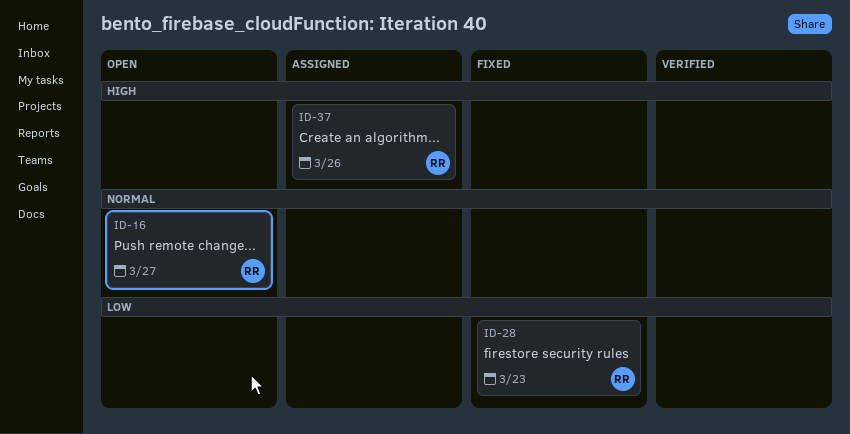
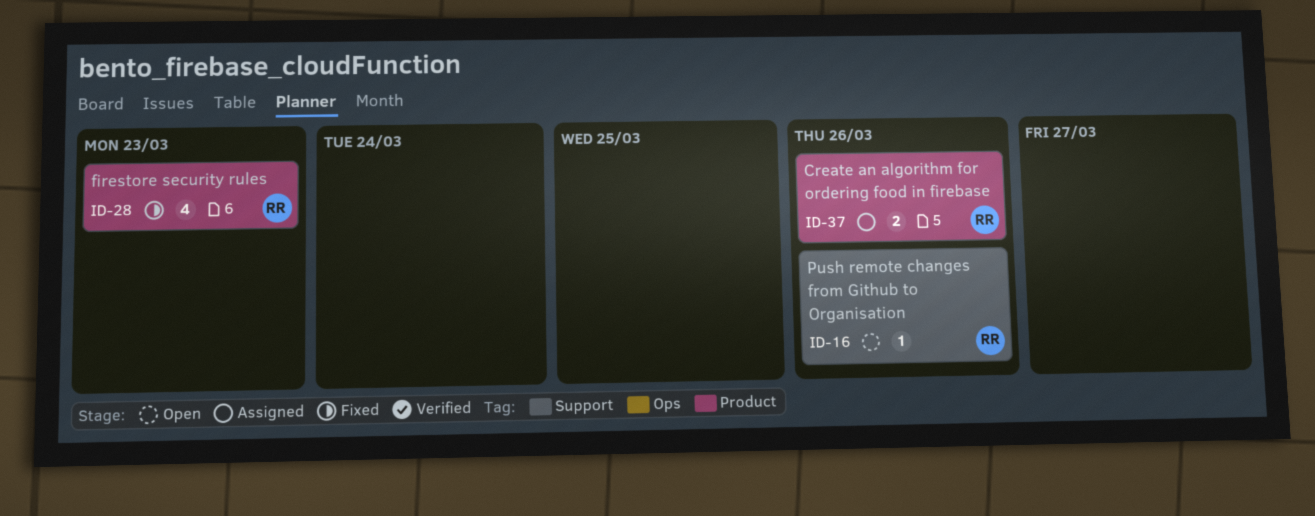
ID-16, due: Mar 27 -> Mar 26

